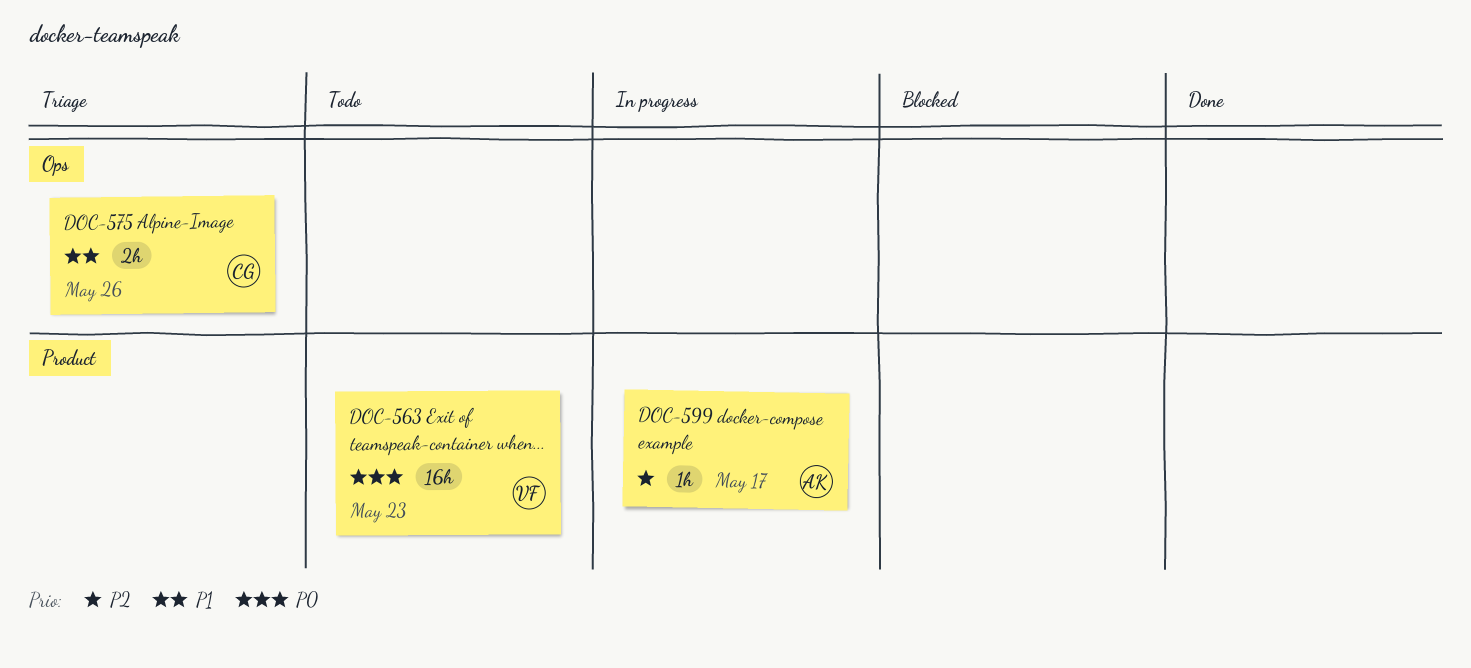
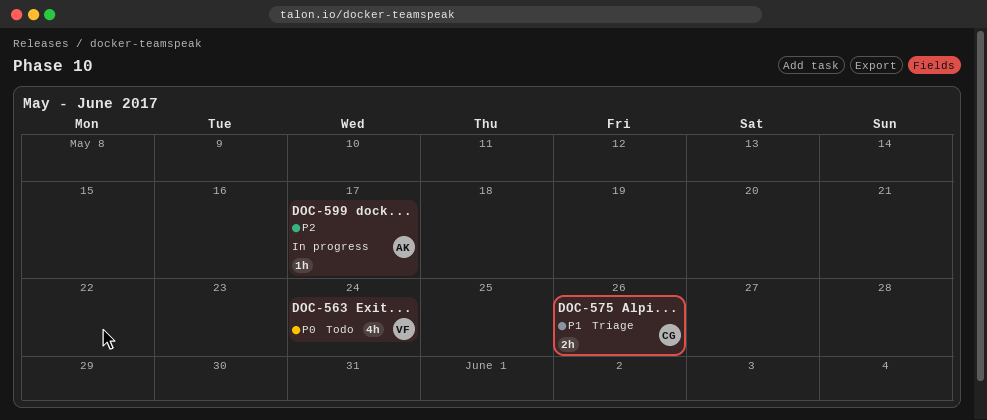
DOC-563, estimate: 16h -> 4h
DOC-563, due: May 23 -> May 24

